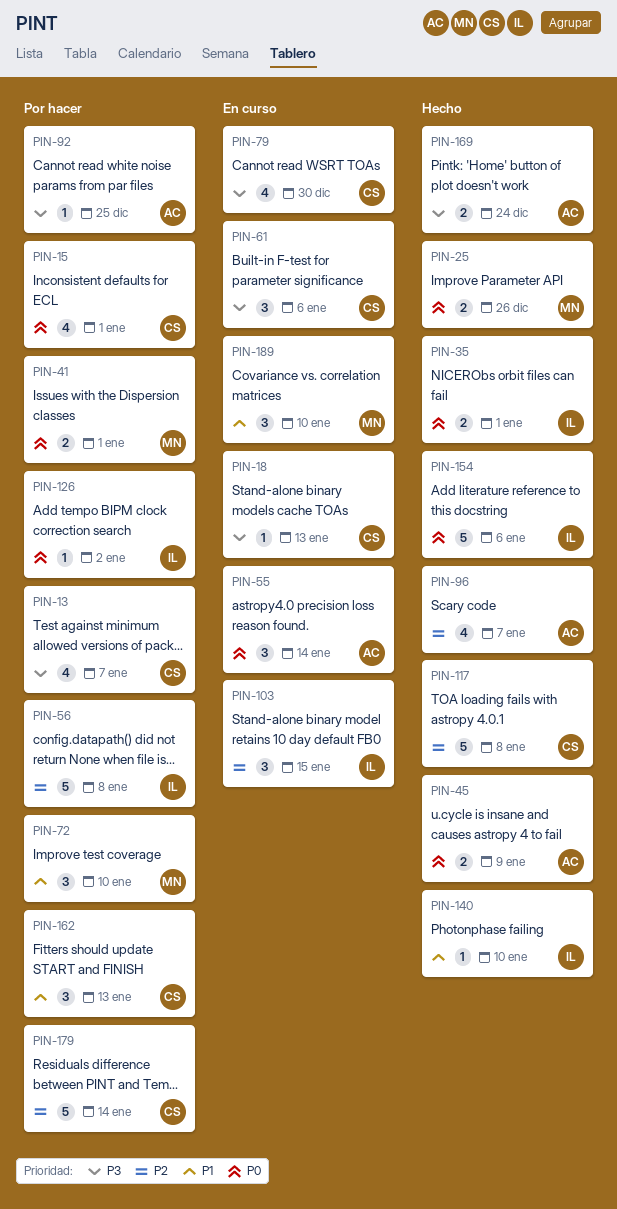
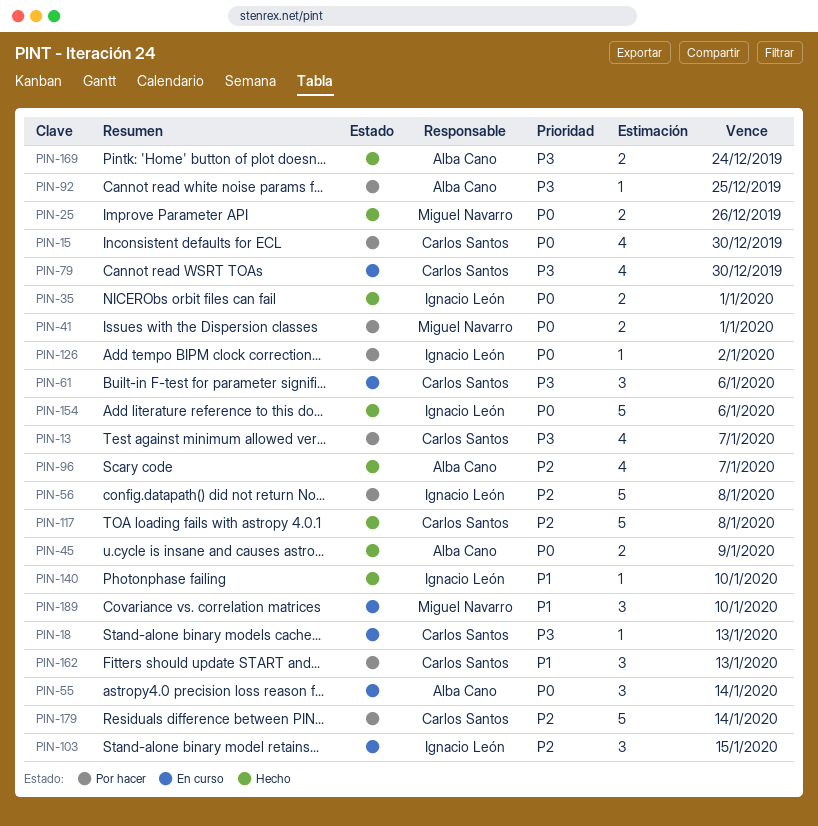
PIN-15, due: Jan 1 -> Dec 30
PIN-72: present -> none

